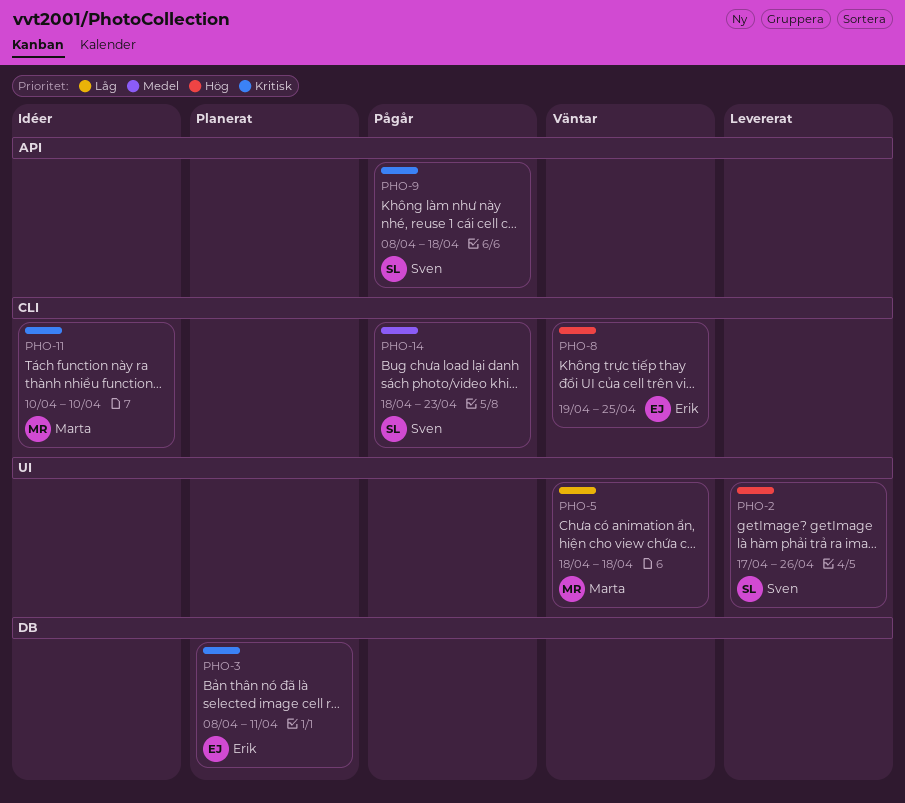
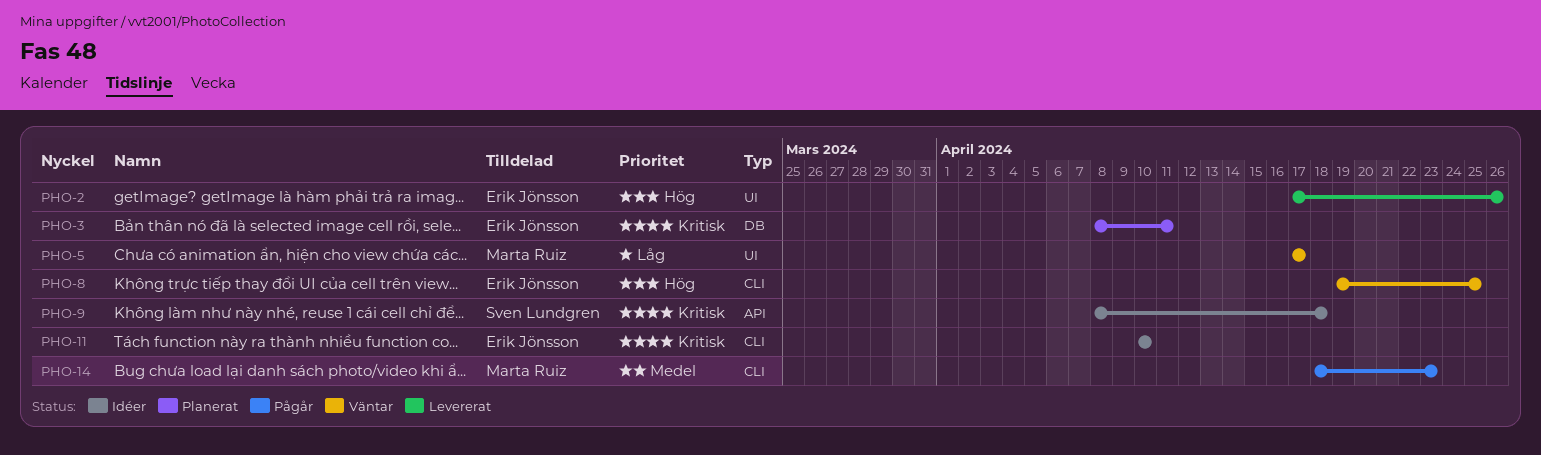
PHO-2, owner: Sven Lundgren -> Erik Jönsson
PHO-5, start: Apr 18 -> Apr 17
PHO-5, due: Apr 18 -> Apr 17
PHO-9, status: Pågår -> Idéer
PHO-11, owner: Marta Ruiz -> Erik Jönsson
PHO-14, owner: Sven Lundgren -> Marta Ruiz

